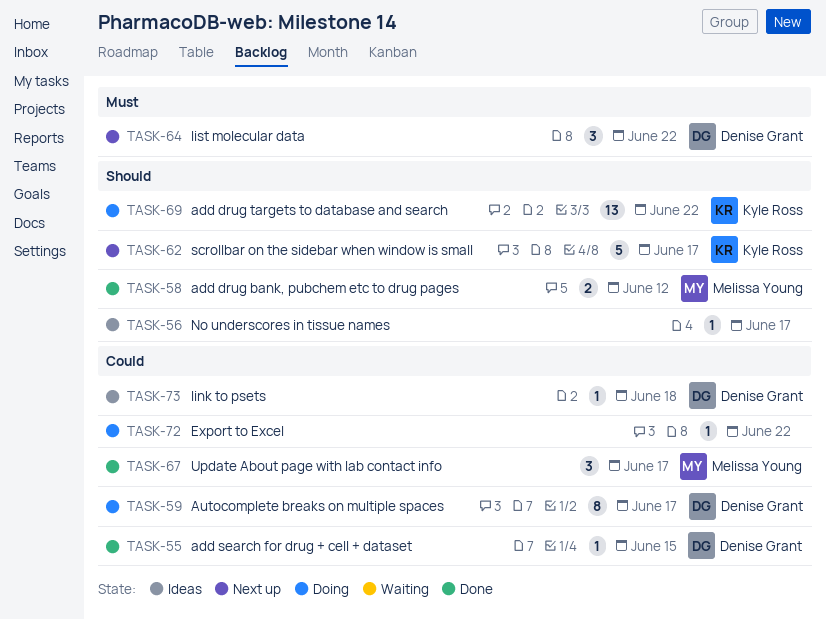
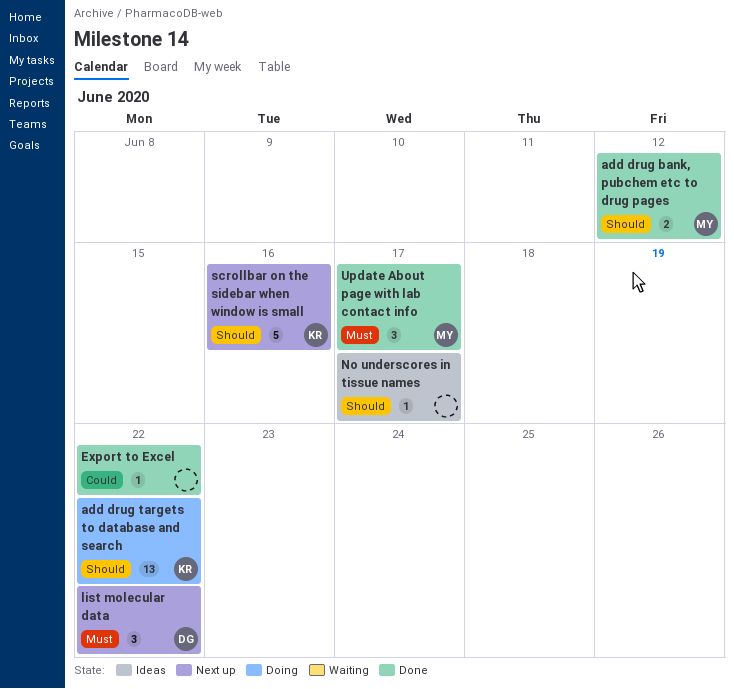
add search for drug + cell + dataset: present -> none
Autocomplete breaks on multiple spaces: present -> none
Export to Excel, status: Doing -> Done
link to psets: present -> none
scrollbar on the sidebar when window is small, due: Jun 17 -> Jun 16
Update About page with lab contact info, priority: Could -> Must

